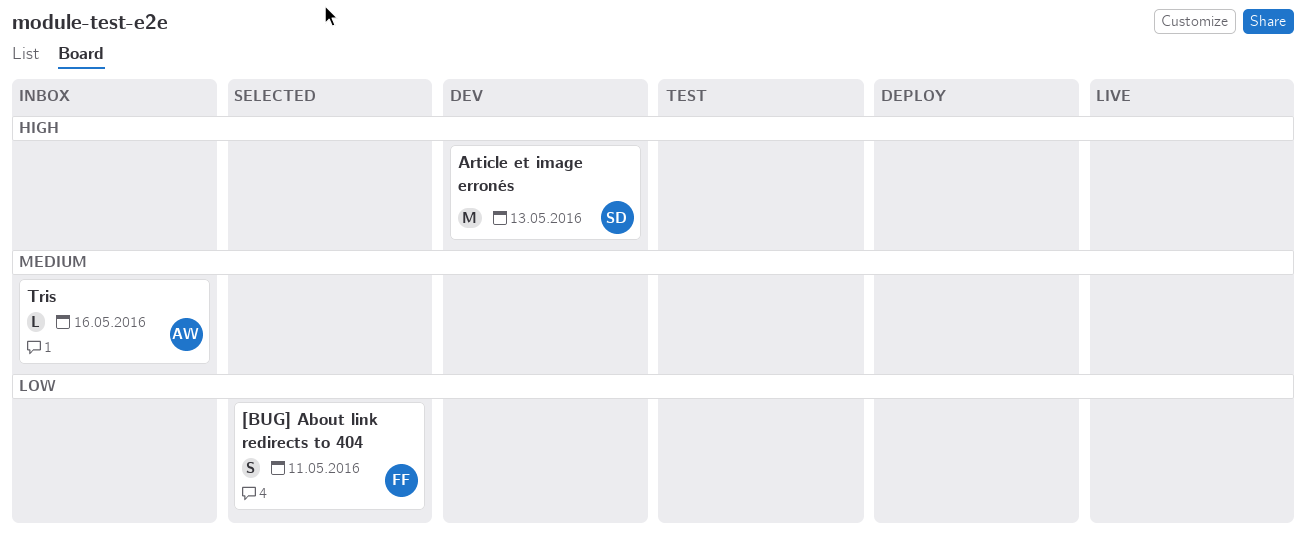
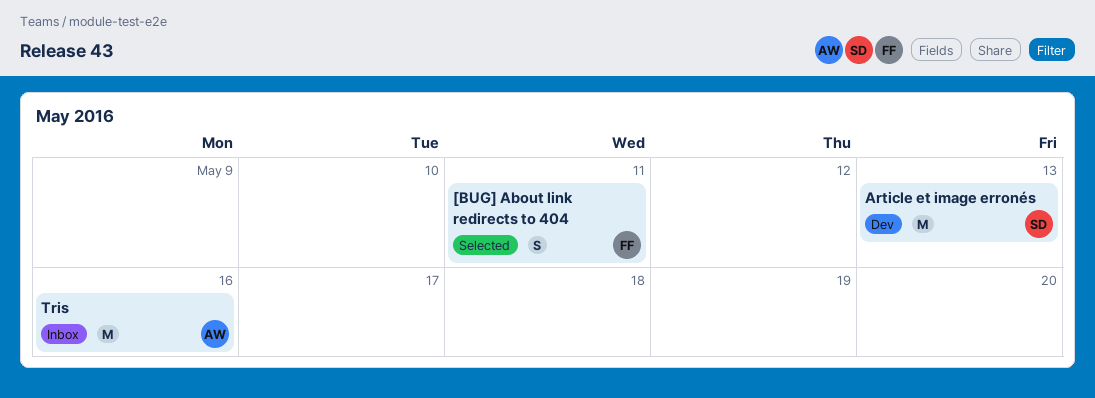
Tris, estimate: L -> M

